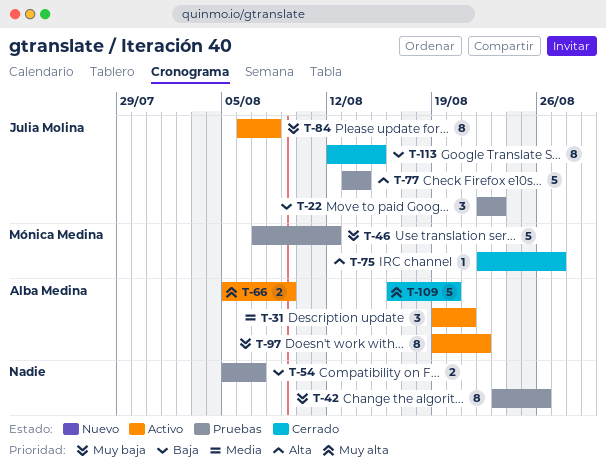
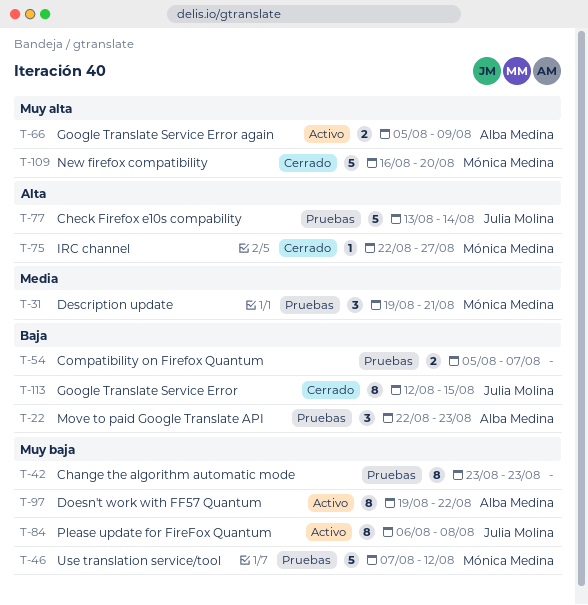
T-22, owner: Julia Molina -> Alba Medina
T-31, status: Activo -> Pruebas
T-31, owner: Alba Medina -> Mónica Medina
T-42, due: Aug 26 -> Aug 23
T-109, owner: Alba Medina -> Mónica Medina

